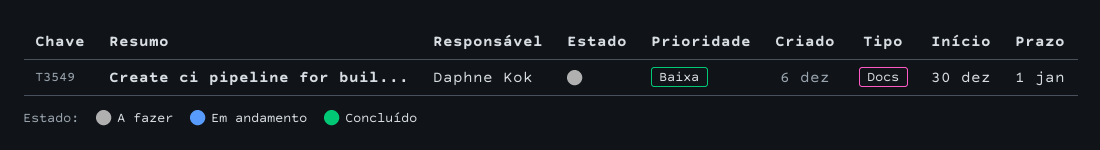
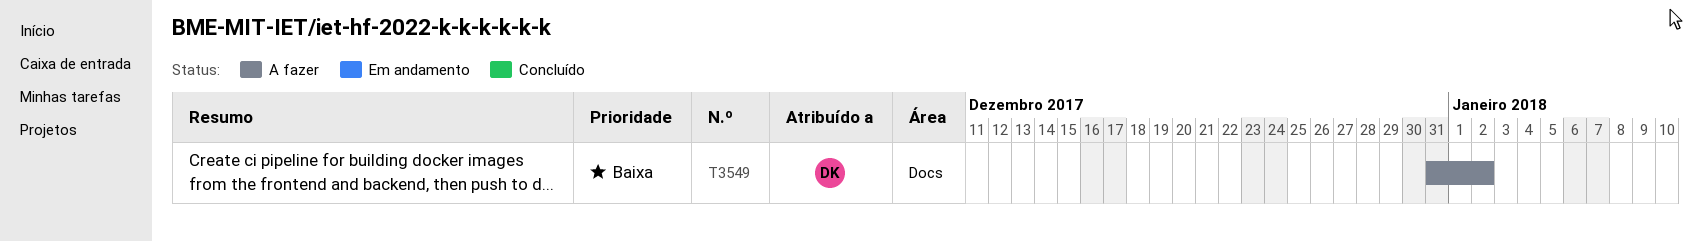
T3549, start: Dec 30 -> Dec 31
T3549, due: Jan 1 -> Jan 2

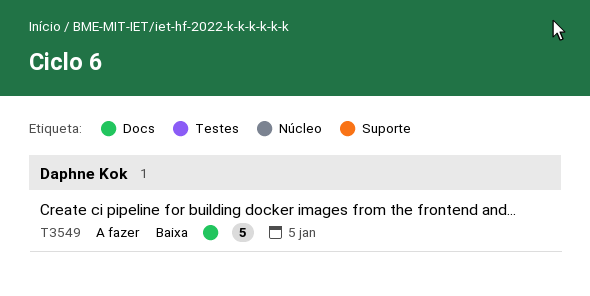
T3549, due: Jan 2 -> Jan 5

